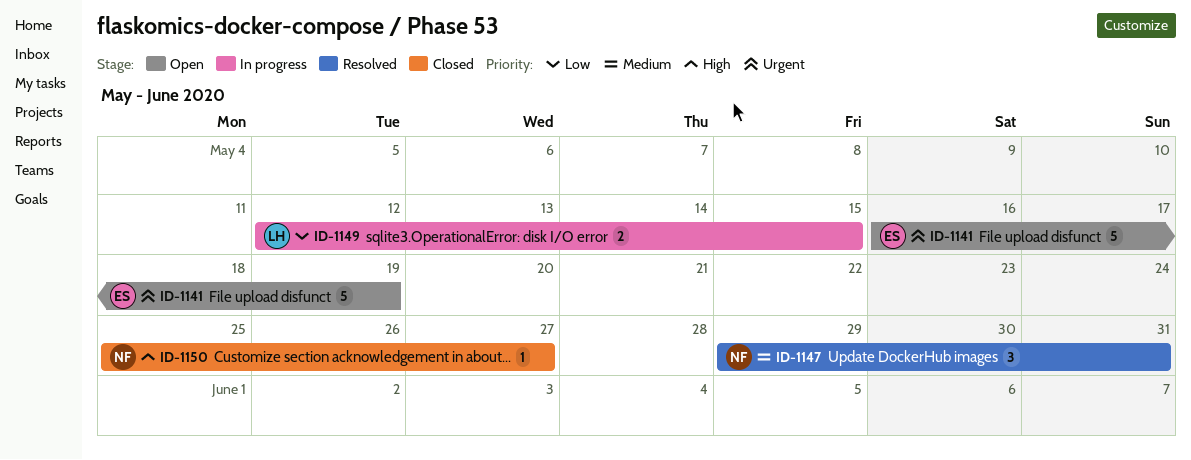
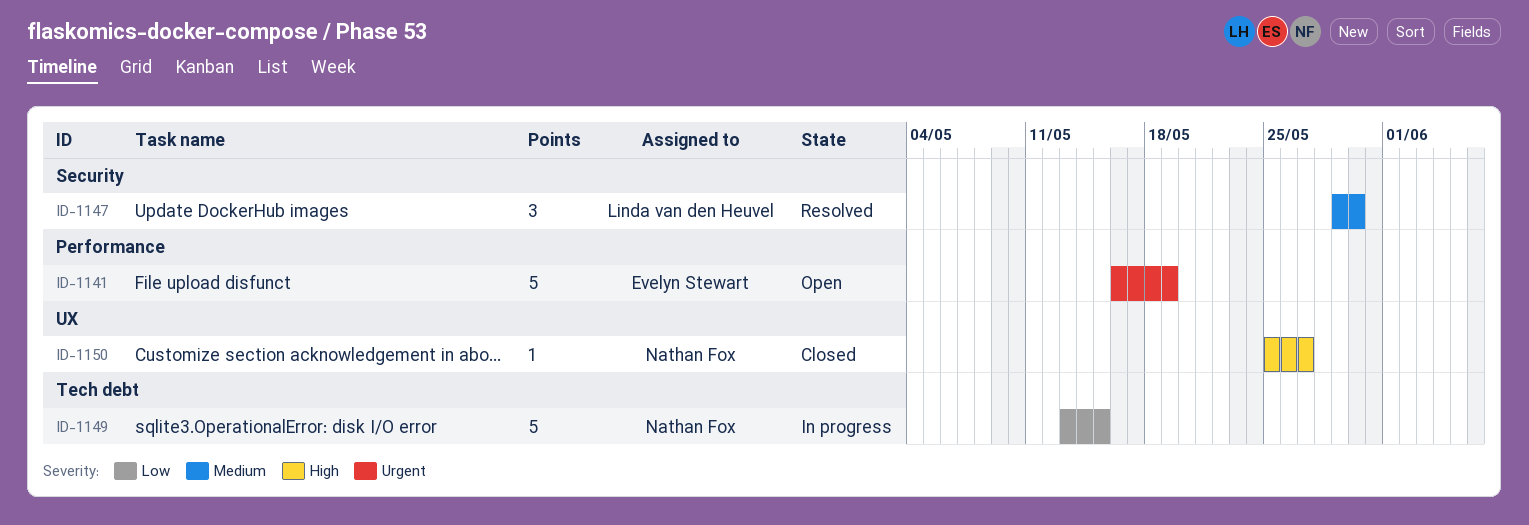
ID-1147, owner: Nathan Fox -> Linda van den Heuvel
ID-1147, due: May 31 -> May 30
ID-1149, owner: Linda van den Heuvel -> Nathan Fox
ID-1149, estimate: 2 -> 5
ID-1149, start: May 12 -> May 13

